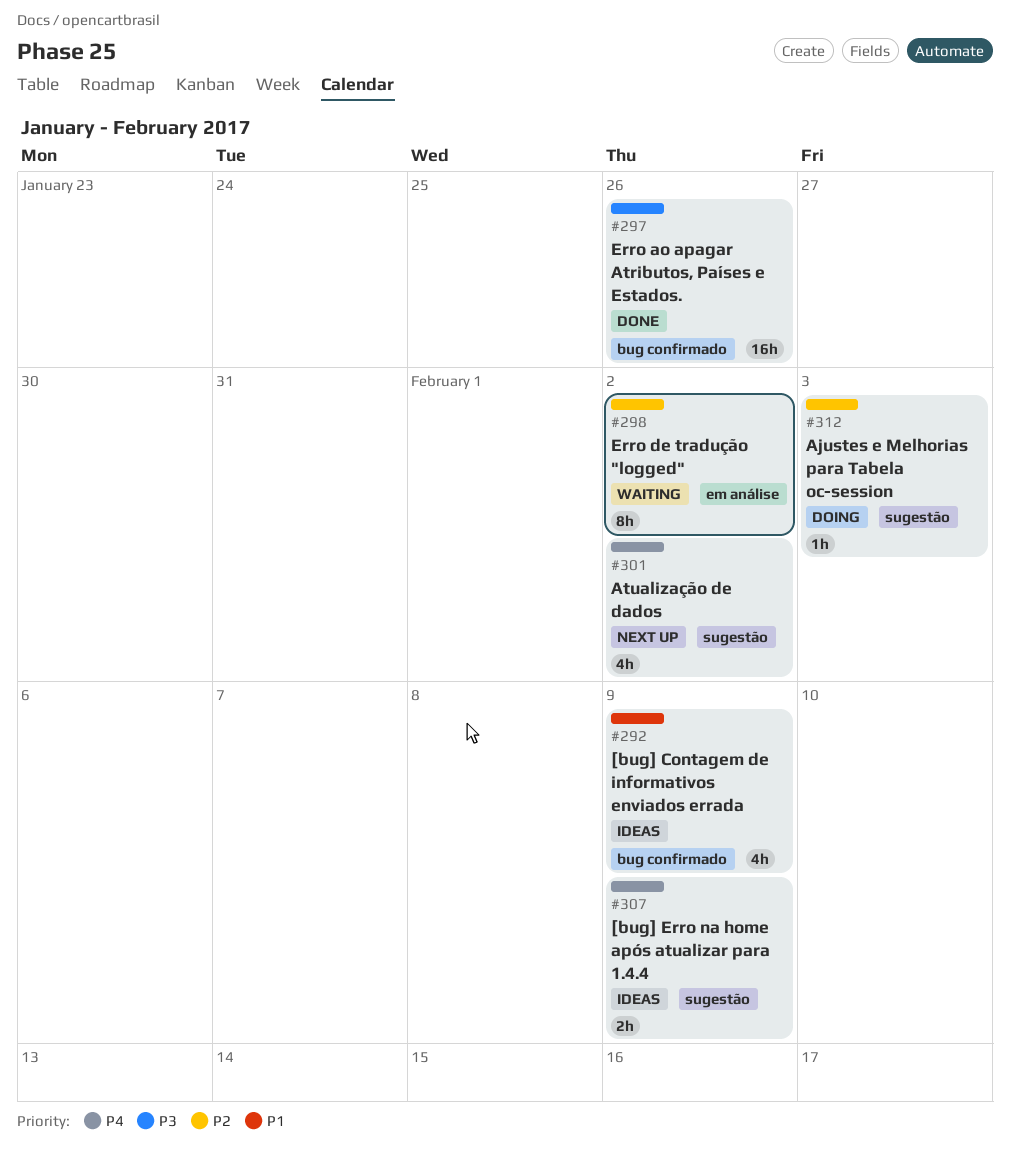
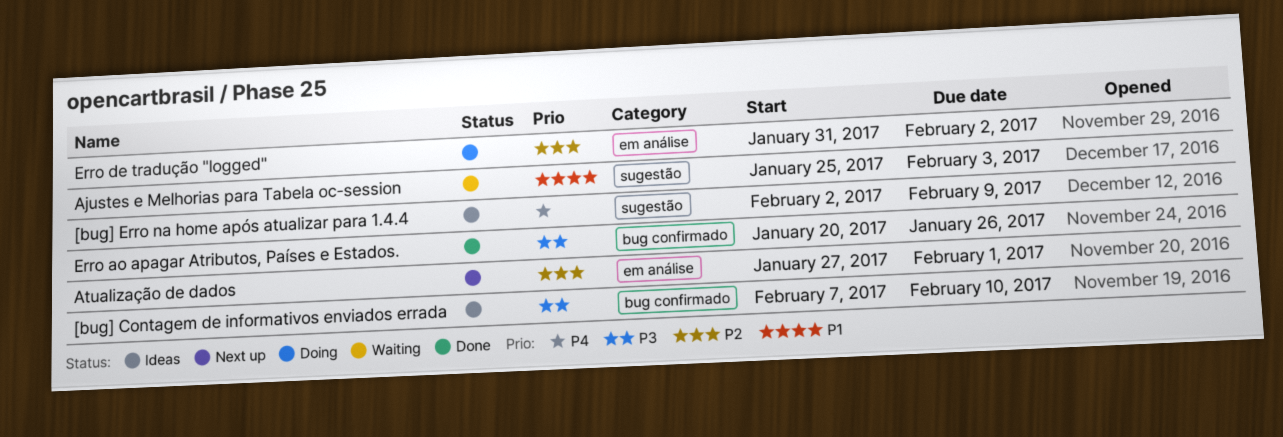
[bug] Contagem de informativos enviados errada, priority: P1 -> P3
[bug] Contagem de informativos enviados errada, due: Feb 9 -> Feb 10
Ajustes e Melhorias para Tabela oc-session, status: Doing -> Waiting
Ajustes e Melhorias para Tabela oc-session, priority: P2 -> P1
Atualização de dados, priority: P4 -> P2
Atualização de dados, label: sugestão -> em análise
Atualização de dados, due: Feb 2 -> Feb 1
Erro de tradução "logged", status: Waiting -> Doing

